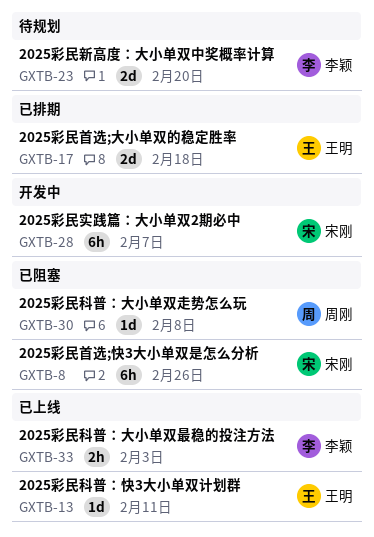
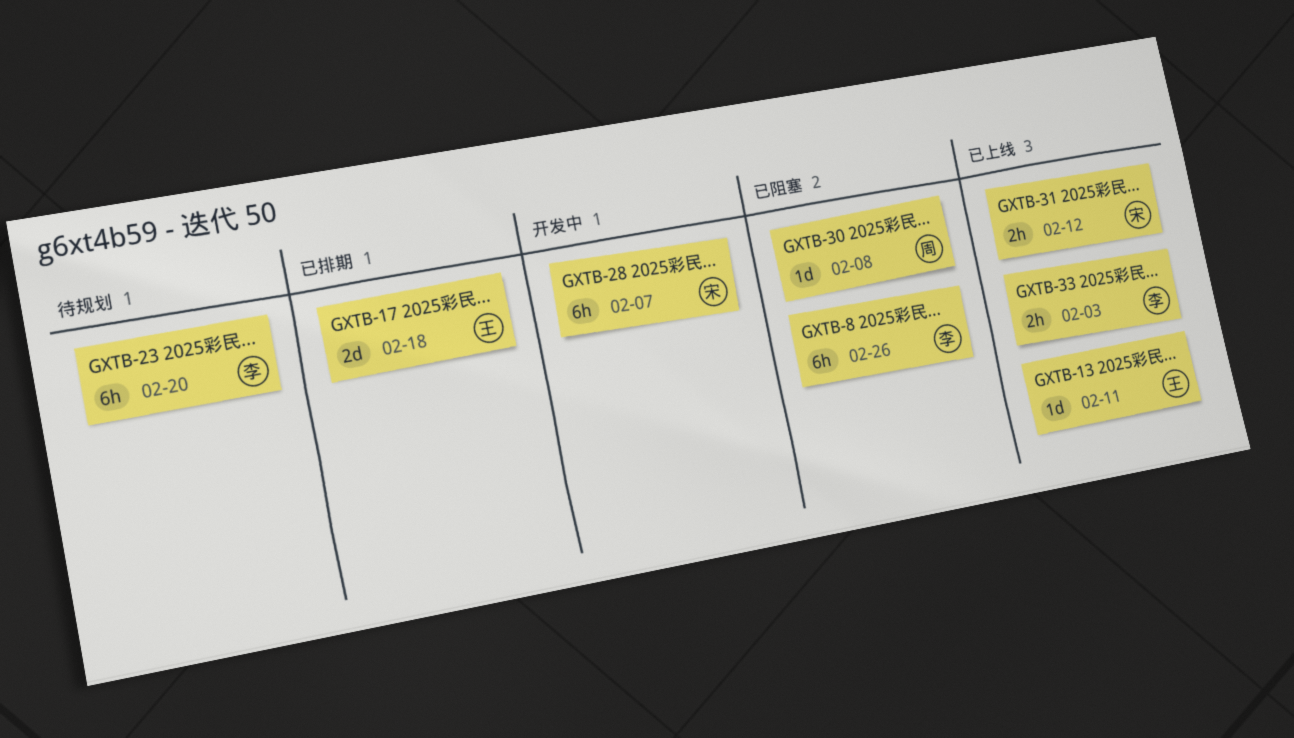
GXTB-8, owner: 宋刚 -> 李颖
GXTB-23, estimate: 2d -> 6h
GXTB-31: none -> present

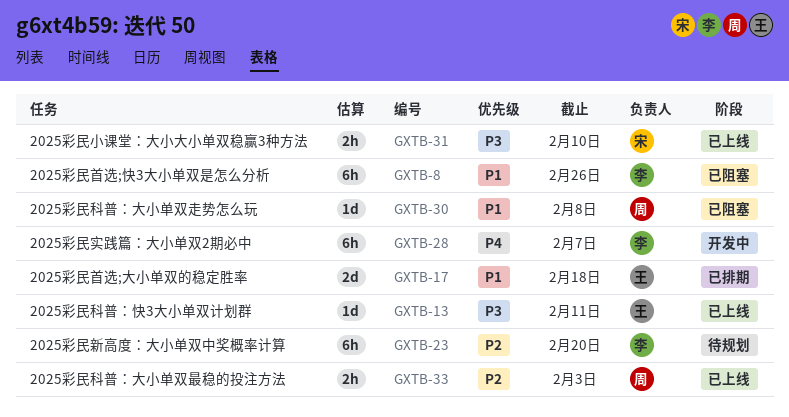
GXTB-28, owner: 宋 -> 李
GXTB-31, due: Feb 12 -> Feb 10
GXTB-33, owner: 李 -> 周

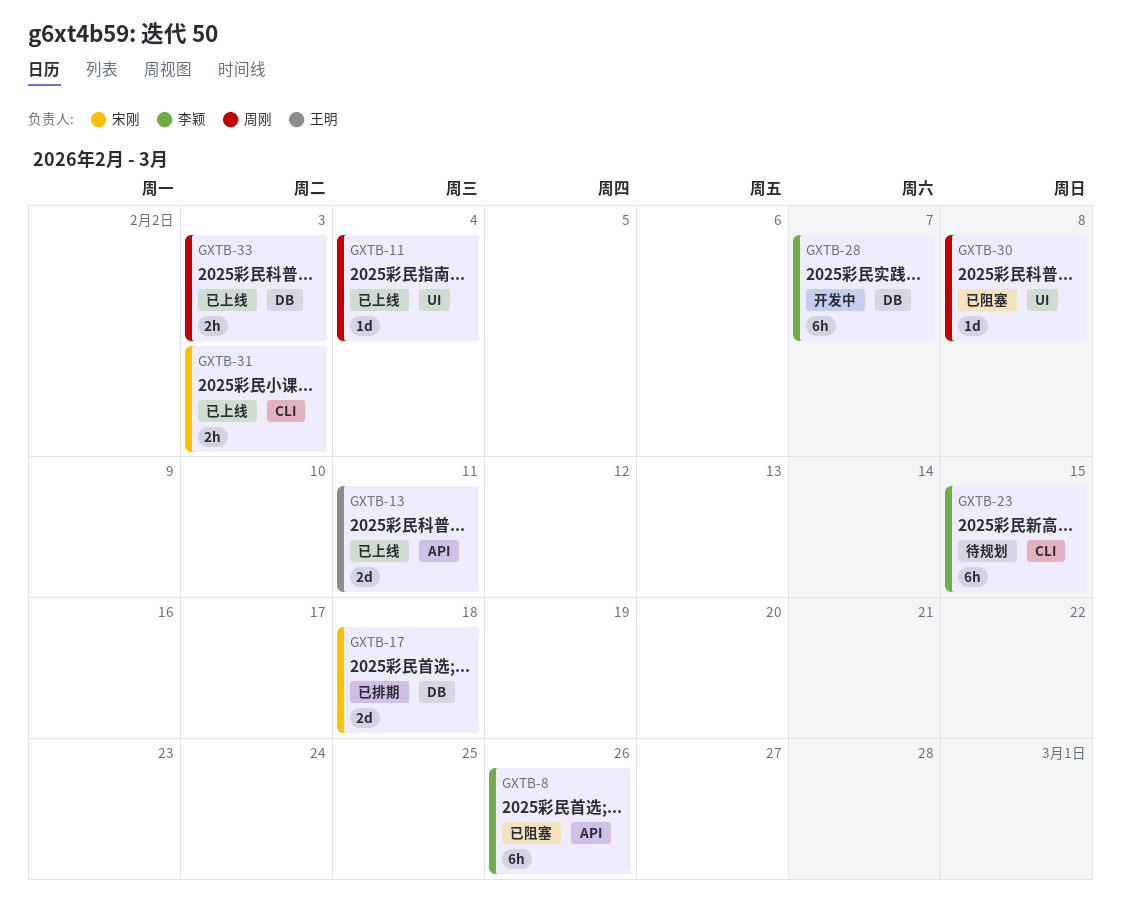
GXTB-11: none -> present
GXTB-13, estimate: 1d -> 2d
GXTB-17, owner: 王明 -> 宋刚
GXTB-23, due: Feb 20 -> Feb 15
GXTB-31, due: Feb 10 -> Feb 3

